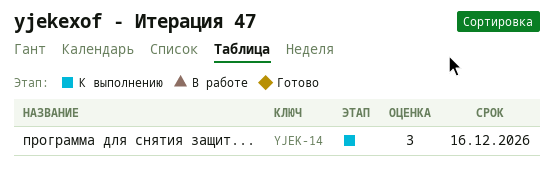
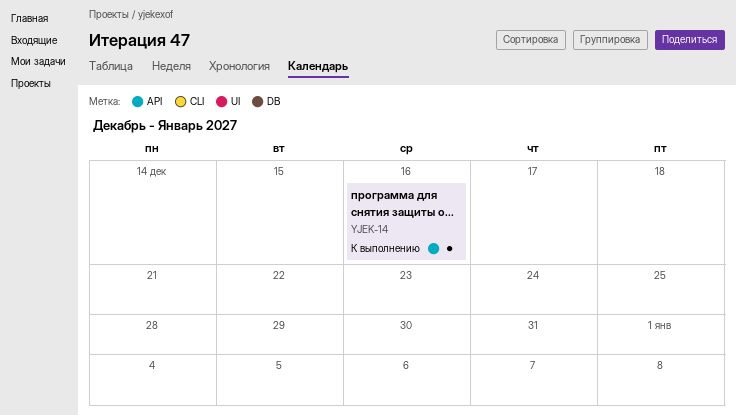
YJEK-14, estimate: 3 -> 1

